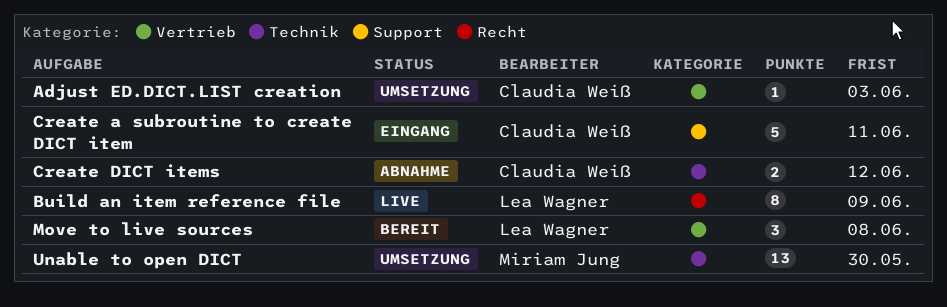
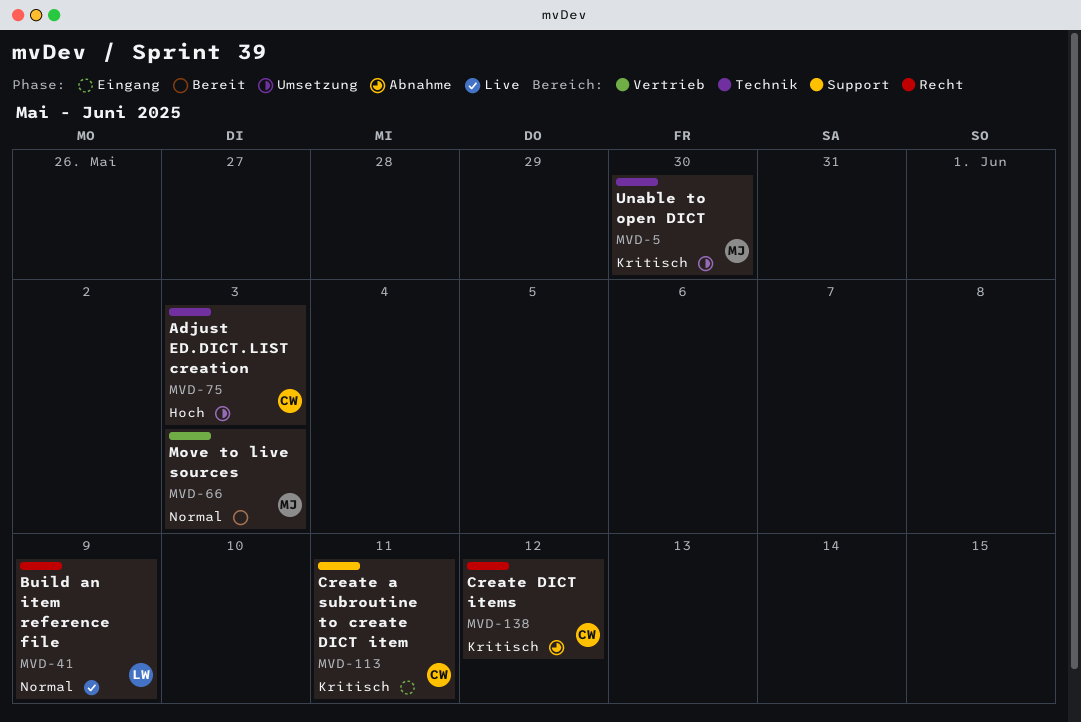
Adjust ED.DICT.LIST creation, label: Vertrieb -> Technik
Create DICT items, label: Technik -> Recht
Move to live sources, owner: Lea Wagner -> Miriam Jung
Move to live sources, due: Jun 8 -> Jun 3

